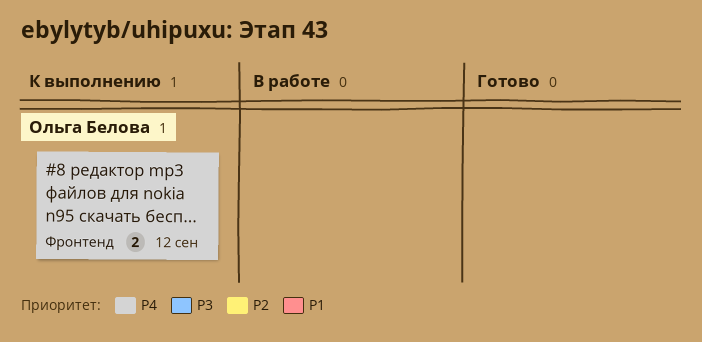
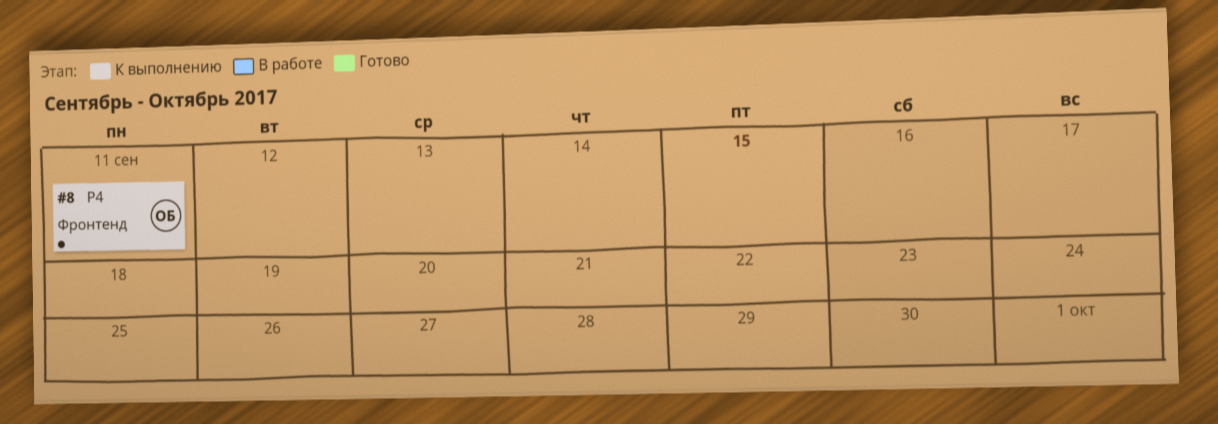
#8, estimate: 2 -> 1
#8, due: Sep 12 -> Sep 11

